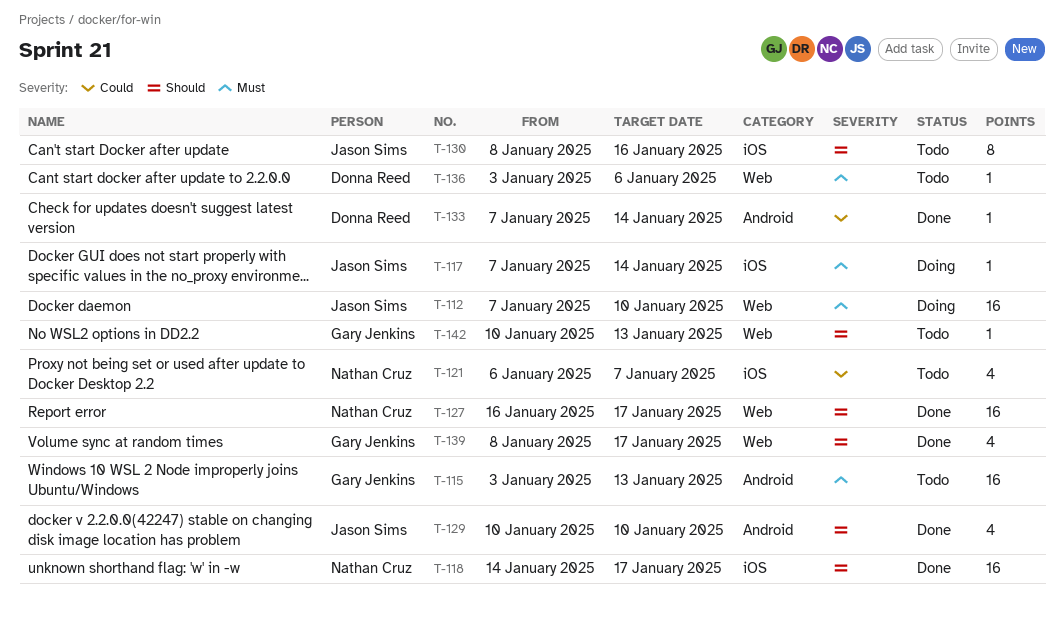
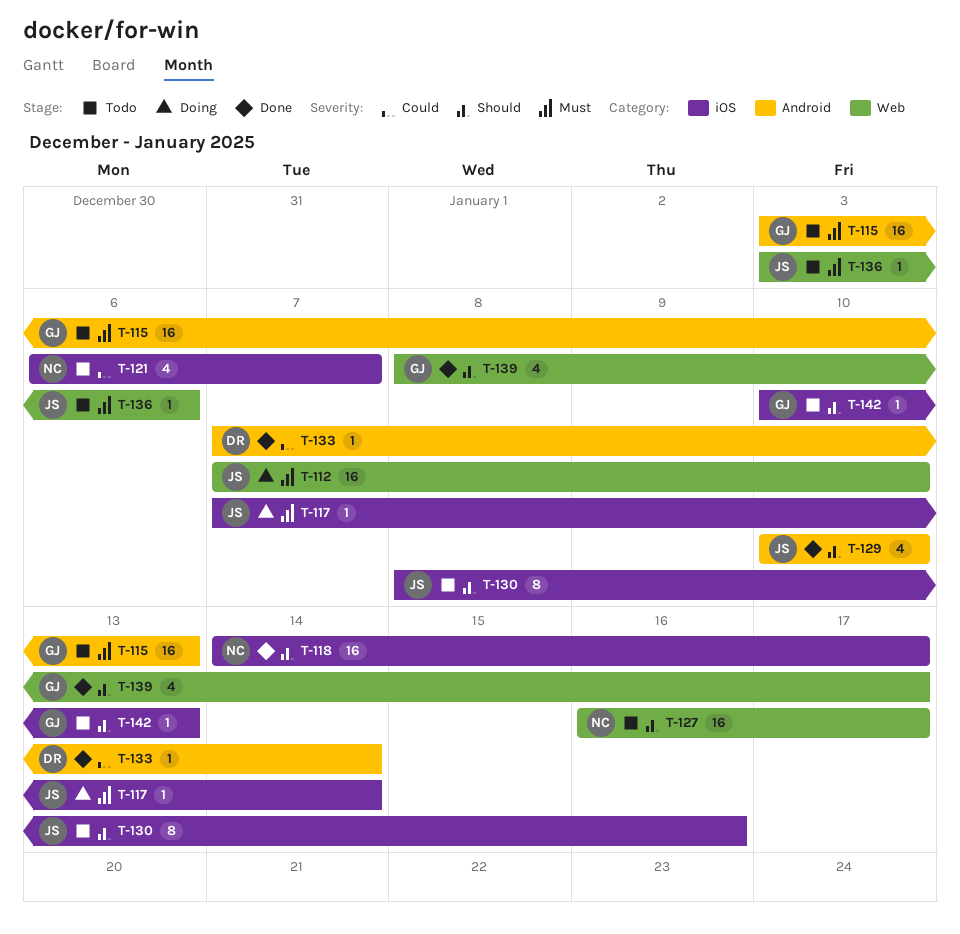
T-127, status: Done -> Todo
T-136, owner: Donna Reed -> Jason Sims
T-142, label: Web -> iOS

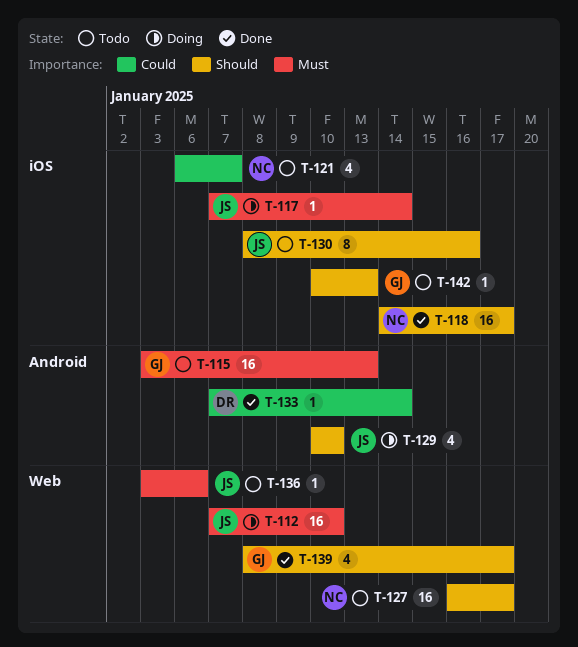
T-129, status: Done -> Doing

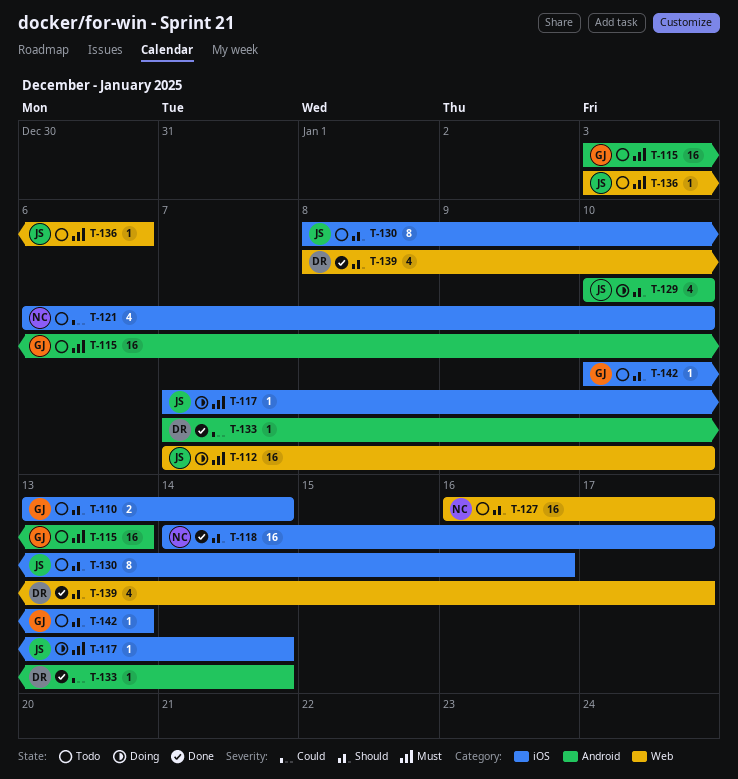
T-110: none -> present
T-121, due: Jan 7 -> Jan 10
T-139, owner: GJ -> DR

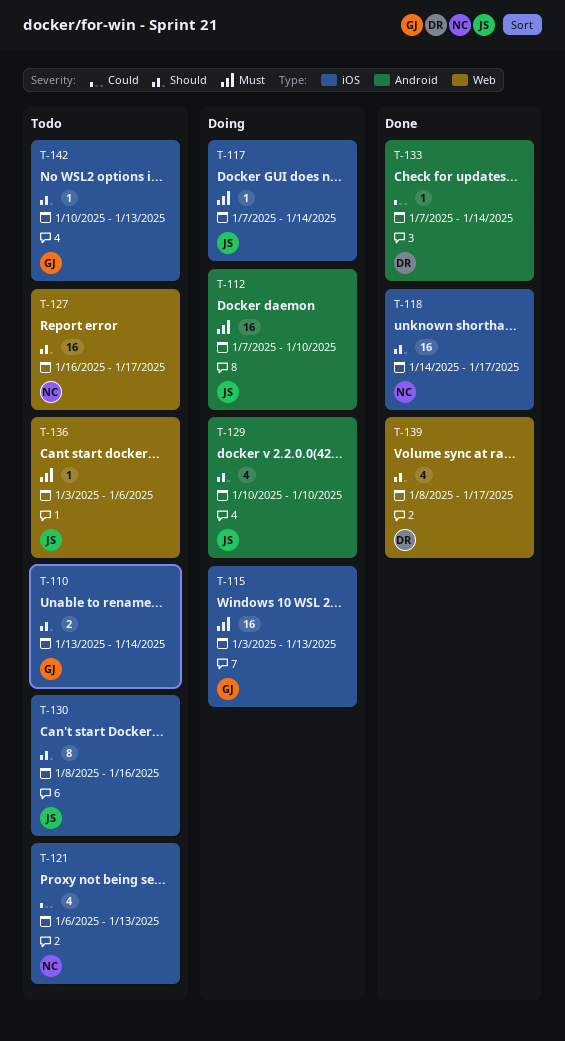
T-112, label: Web -> Android
T-115, status: Todo -> Doing
T-115, label: Android -> iOS
T-121, due: Jan 10 -> Jan 13

